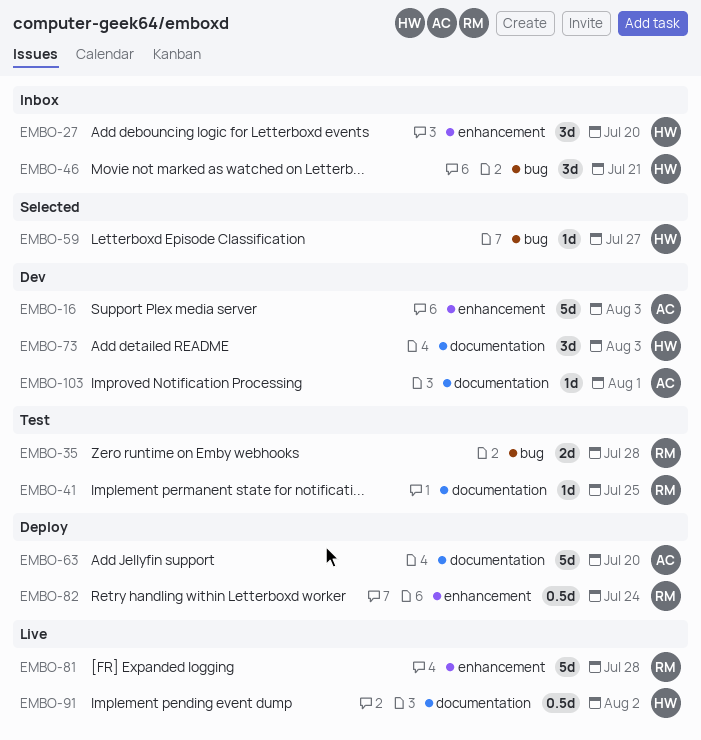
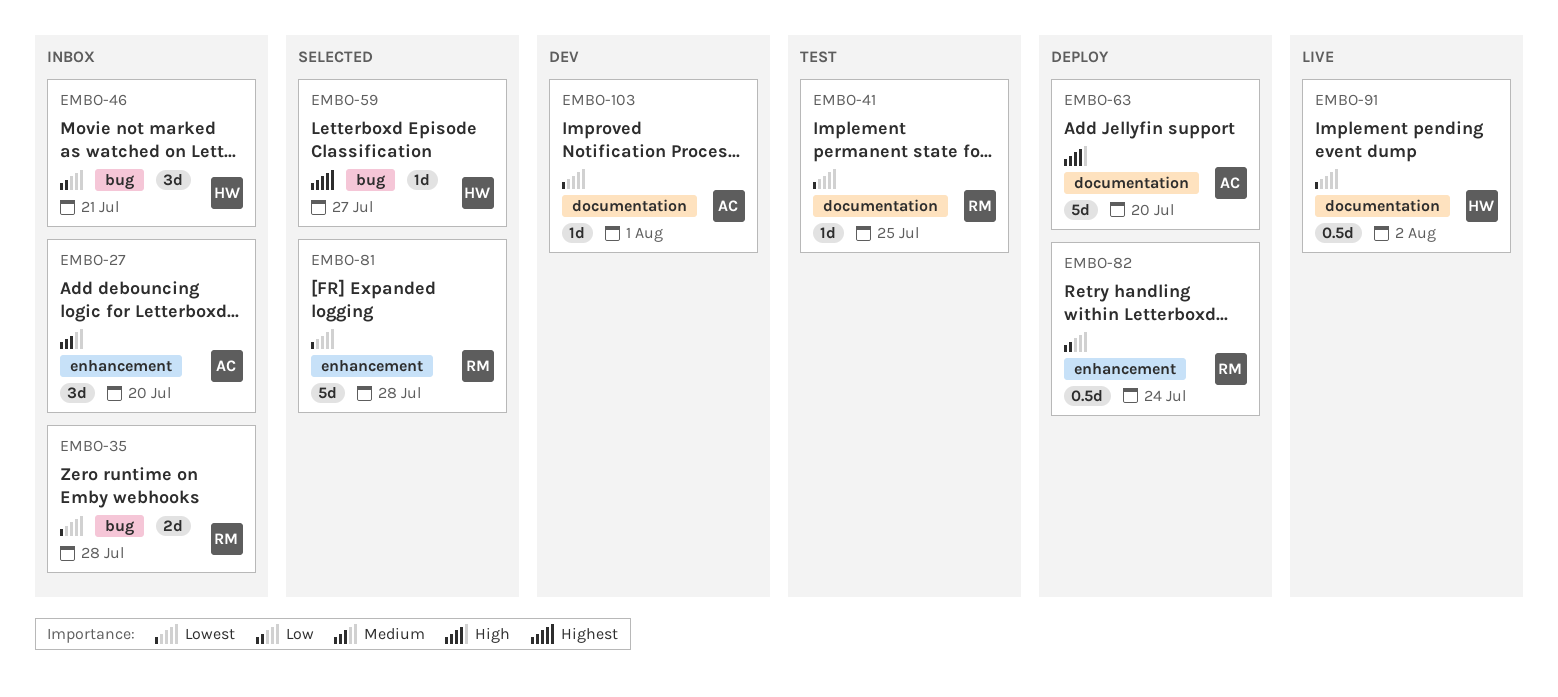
EMBO-16: present -> none
EMBO-27, owner: HW -> AC
EMBO-35, status: Test -> Inbox
EMBO-73: present -> none
EMBO-81, status: Live -> Selected

